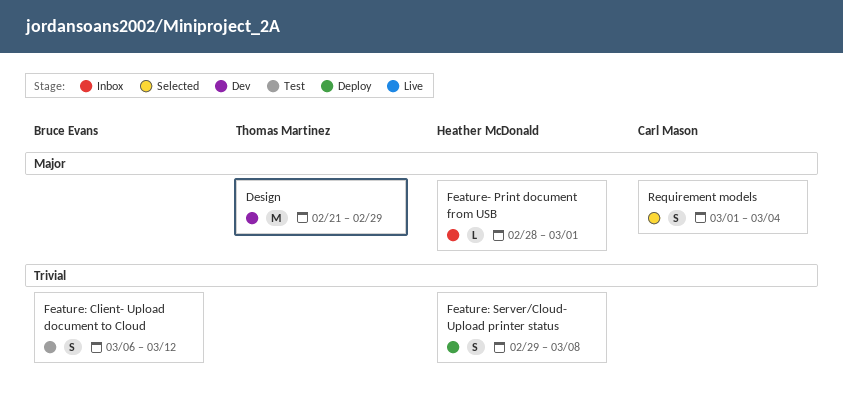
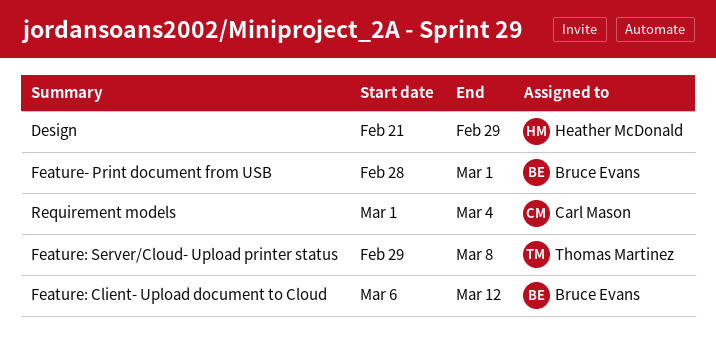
Design, owner: Thomas Martinez -> Heather McDonald
Feature- Print document from USB, owner: Heather McDonald -> Bruce Evans
Feature: Server/Cloud- Upload printer status, owner: Heather McDonald -> Thomas Martinez

